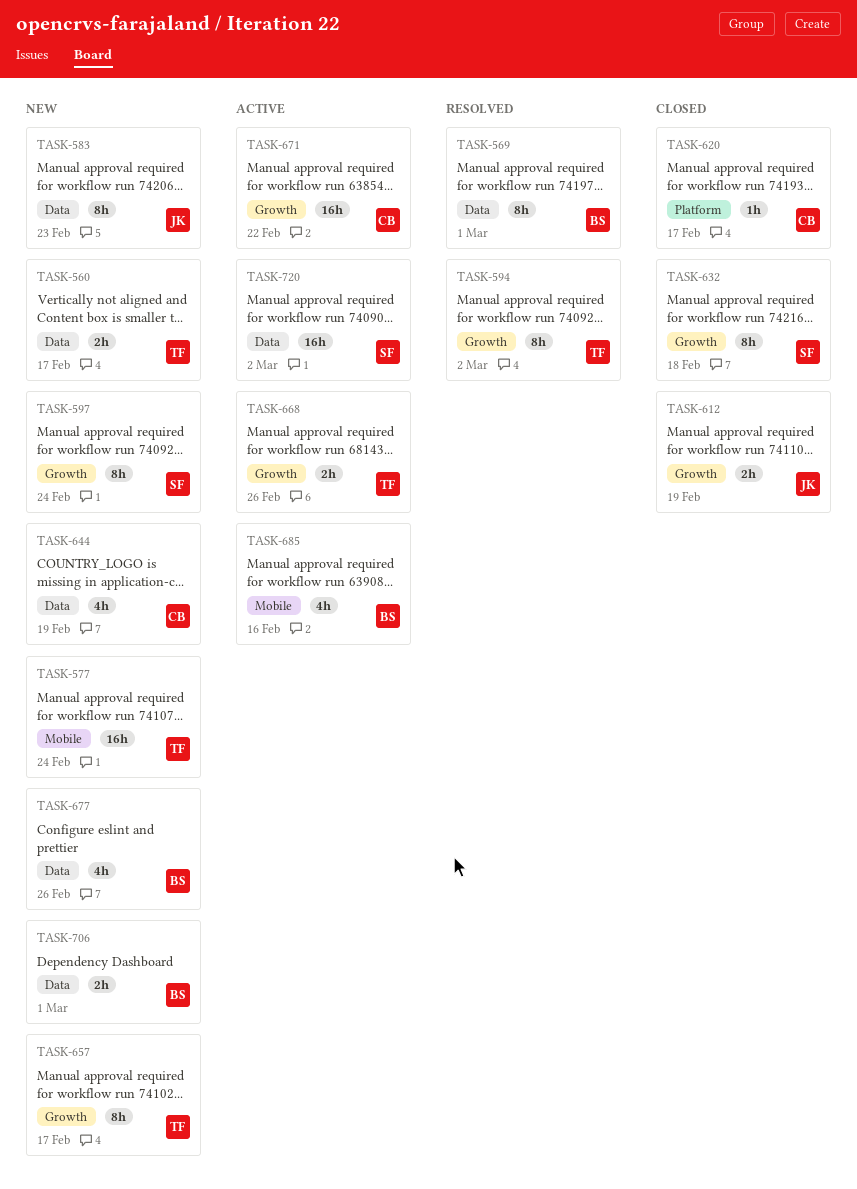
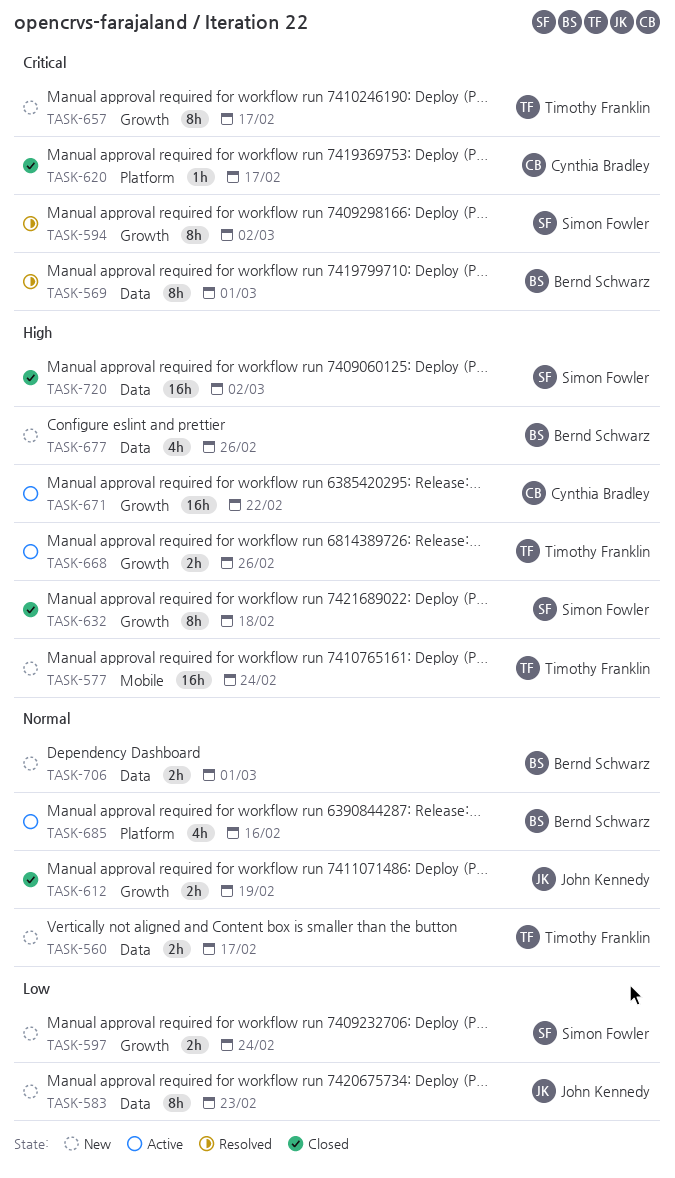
TASK-594, owner: Timothy Franklin -> Simon Fowler
TASK-597, estimate: 8h -> 2h
TASK-644: present -> none
TASK-685, label: Mobile -> Platform
TASK-720, status: Active -> Closed

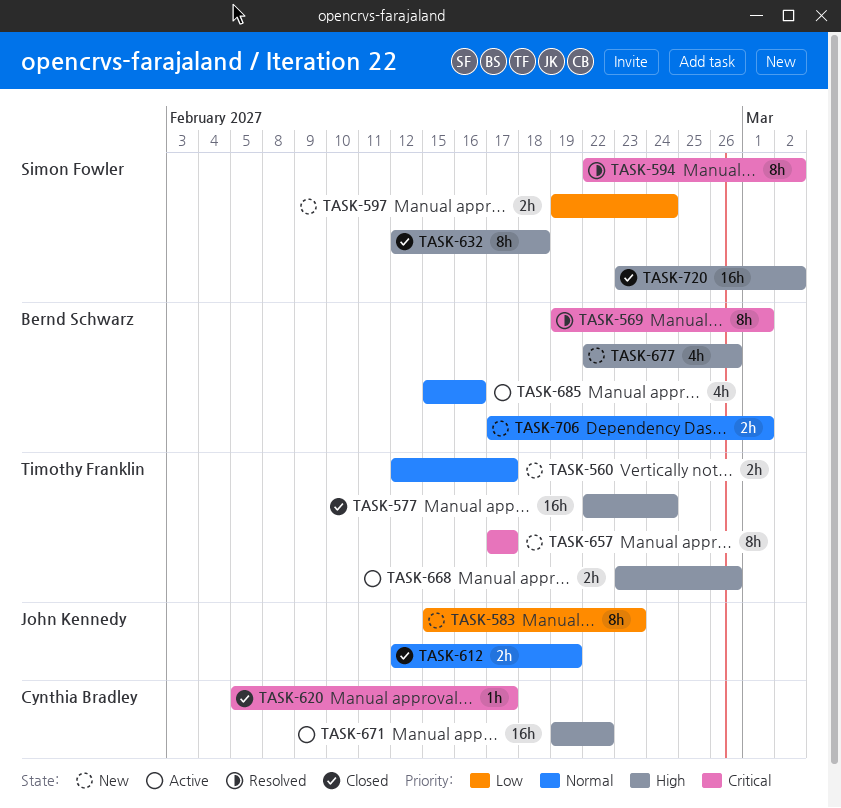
TASK-577, status: New -> Closed

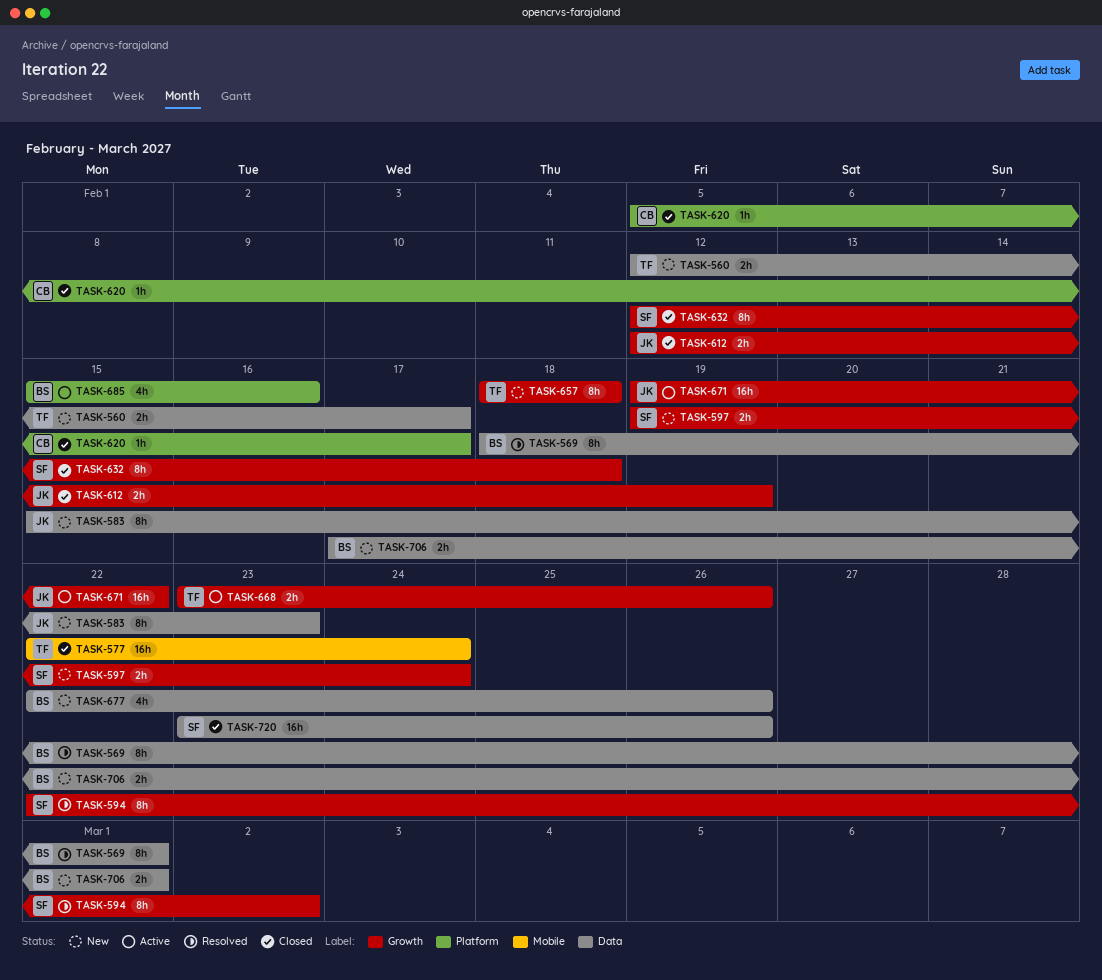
TASK-569, start: Feb 19 -> Feb 18
TASK-657, start: Feb 17 -> Feb 18
TASK-657, due: Feb 17 -> Feb 18
TASK-671, owner: Cynthia Bradley -> John Kennedy
TASK-720, due: Mar 2 -> Feb 26

